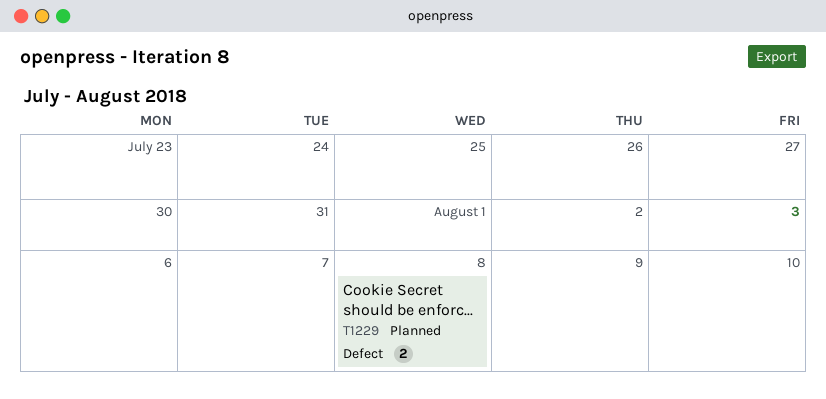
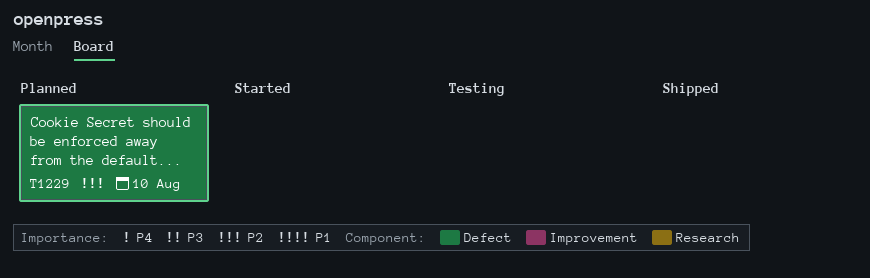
T1229, due: Aug 8 -> Aug 10

